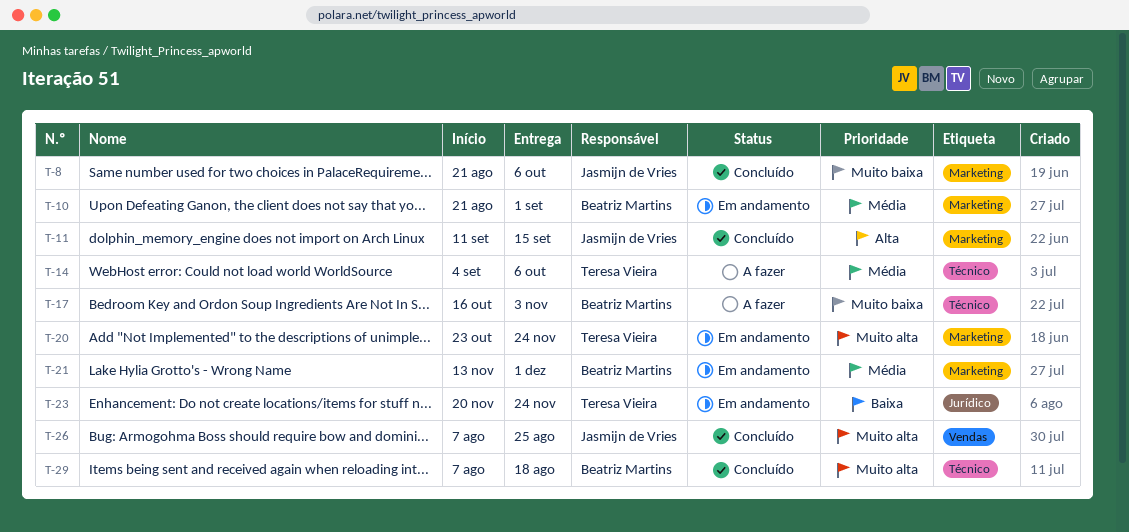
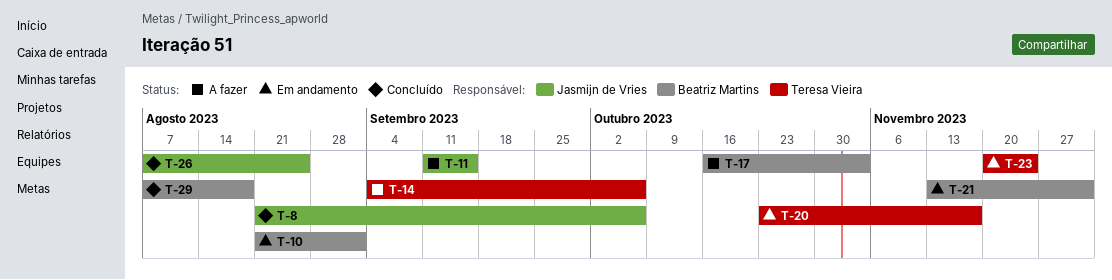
T-11, status: Concluído -> A fazer
T-20, due: Nov 24 -> Nov 17

